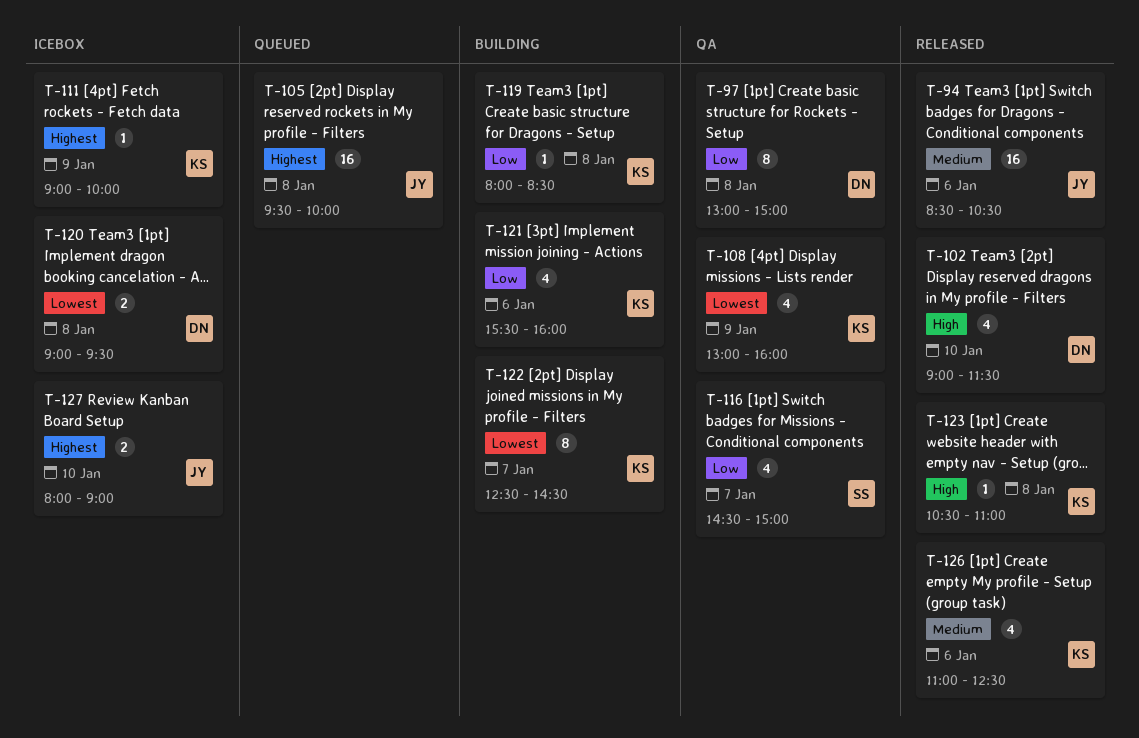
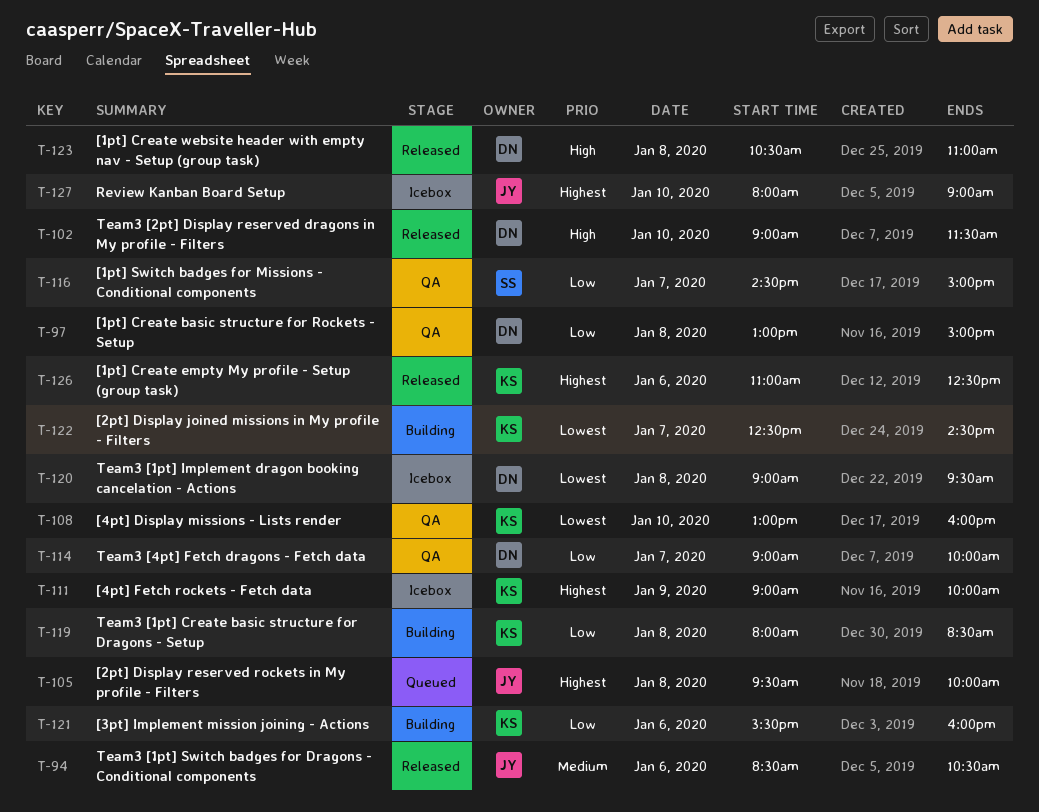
T-108, day: Jan 9 -> Jan 10
T-114: none -> present
T-123, owner: KS -> DN
T-126, priority: Medium -> Highest

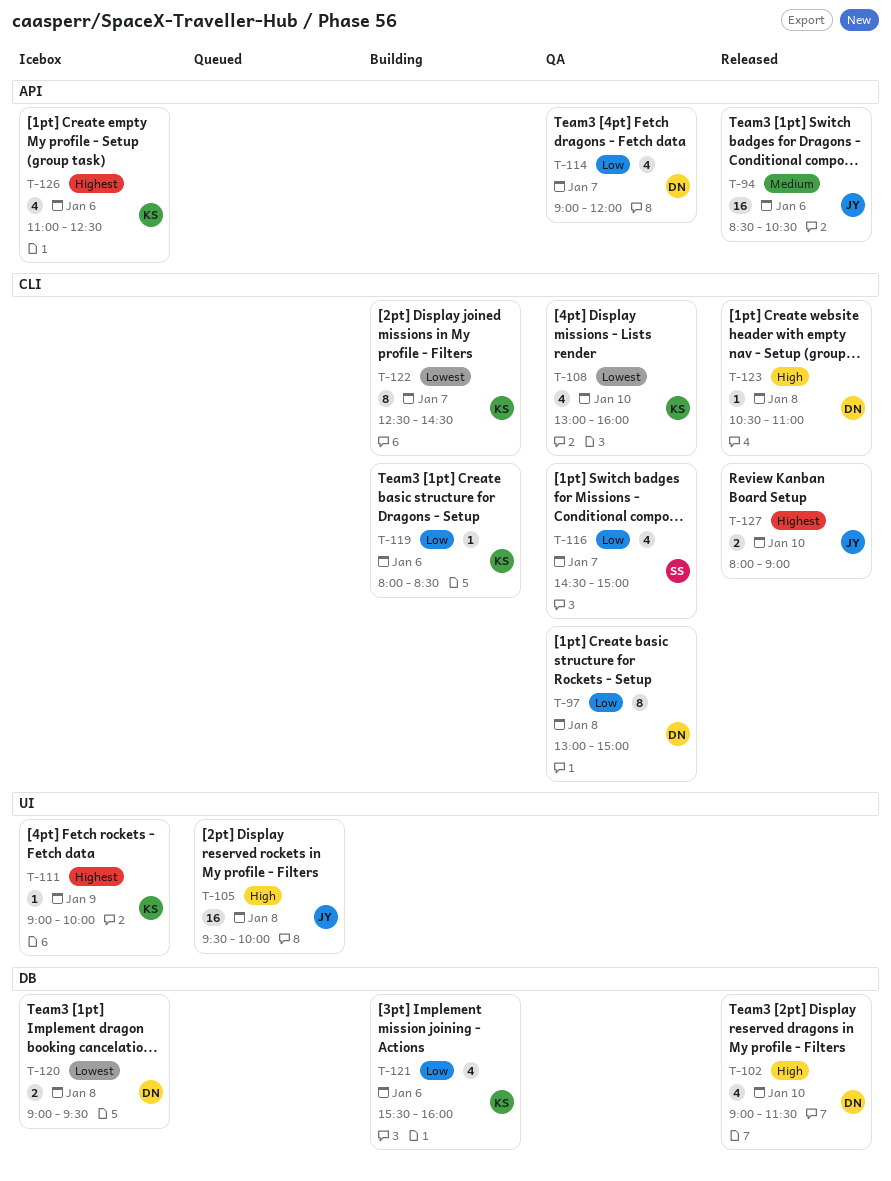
T-105, priority: Highest -> High
T-114, ends: 10:00 -> 12:00
T-119, day: Jan 8 -> Jan 6
T-126, status: Released -> Icebox
T-127, status: Icebox -> Released

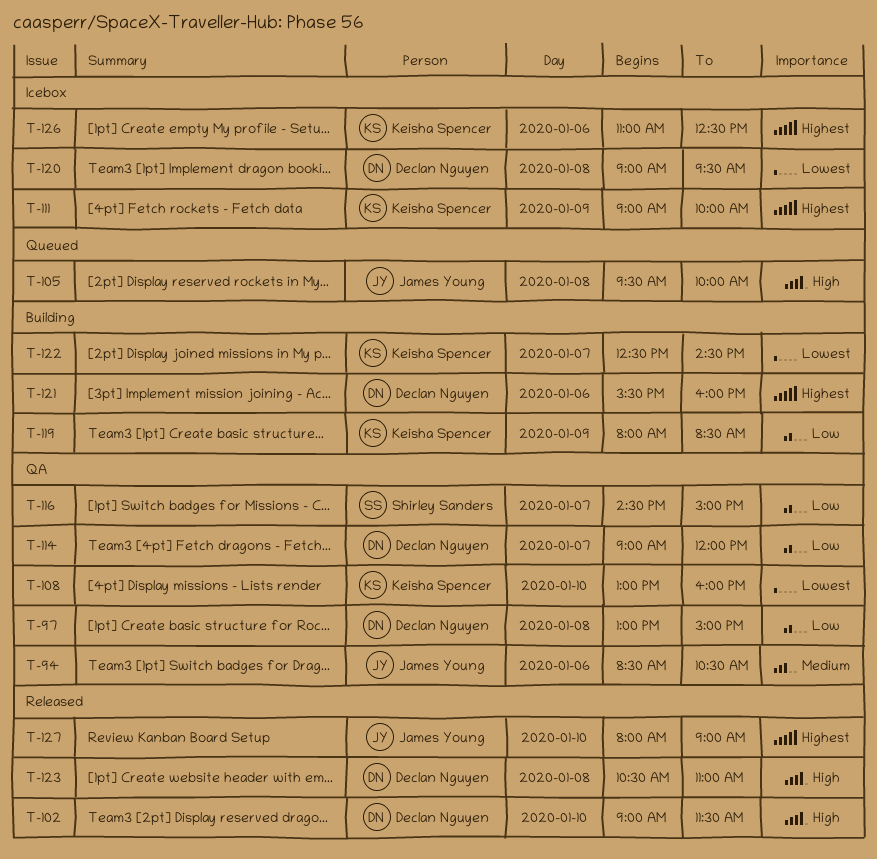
T-94, status: Released -> QA
T-119, day: Jan 6 -> Jan 9
T-121, owner: Keisha Spencer -> Declan Nguyen
T-121, priority: Low -> Highest

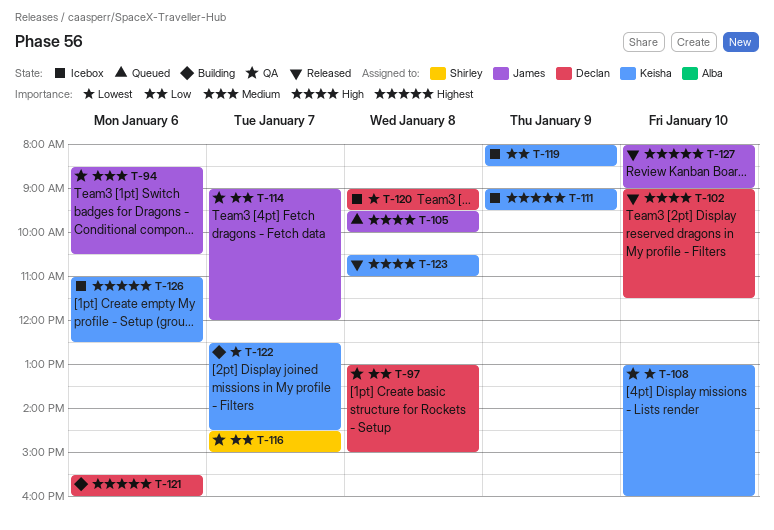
T-111, ends: 10:00 -> 09:30
T-114, owner: Declan Nguyen -> James Young
T-119, status: Building -> Icebox
T-123, owner: Declan Nguyen -> Keisha Spencer

